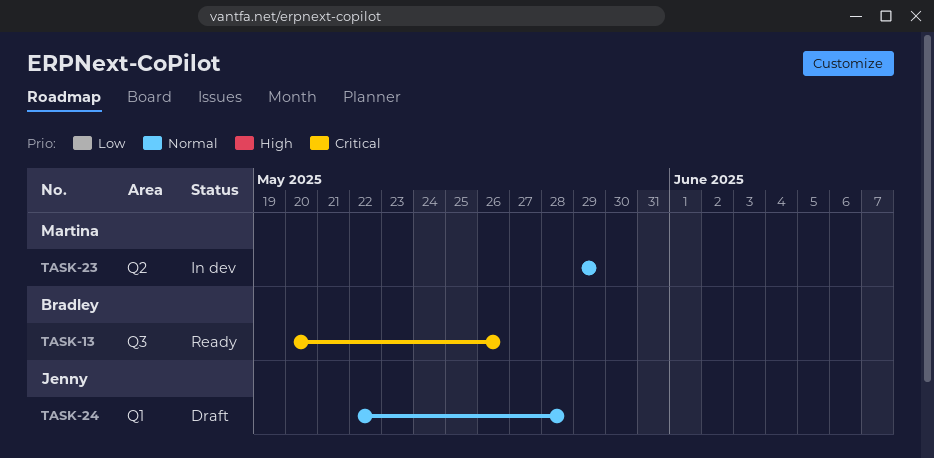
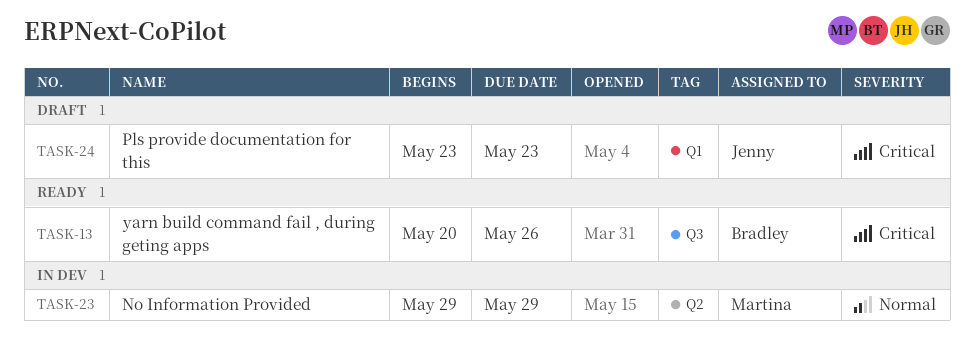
TASK-24, priority: Normal -> Critical
TASK-24, start: May 22 -> May 23
TASK-24, due: May 28 -> May 23

